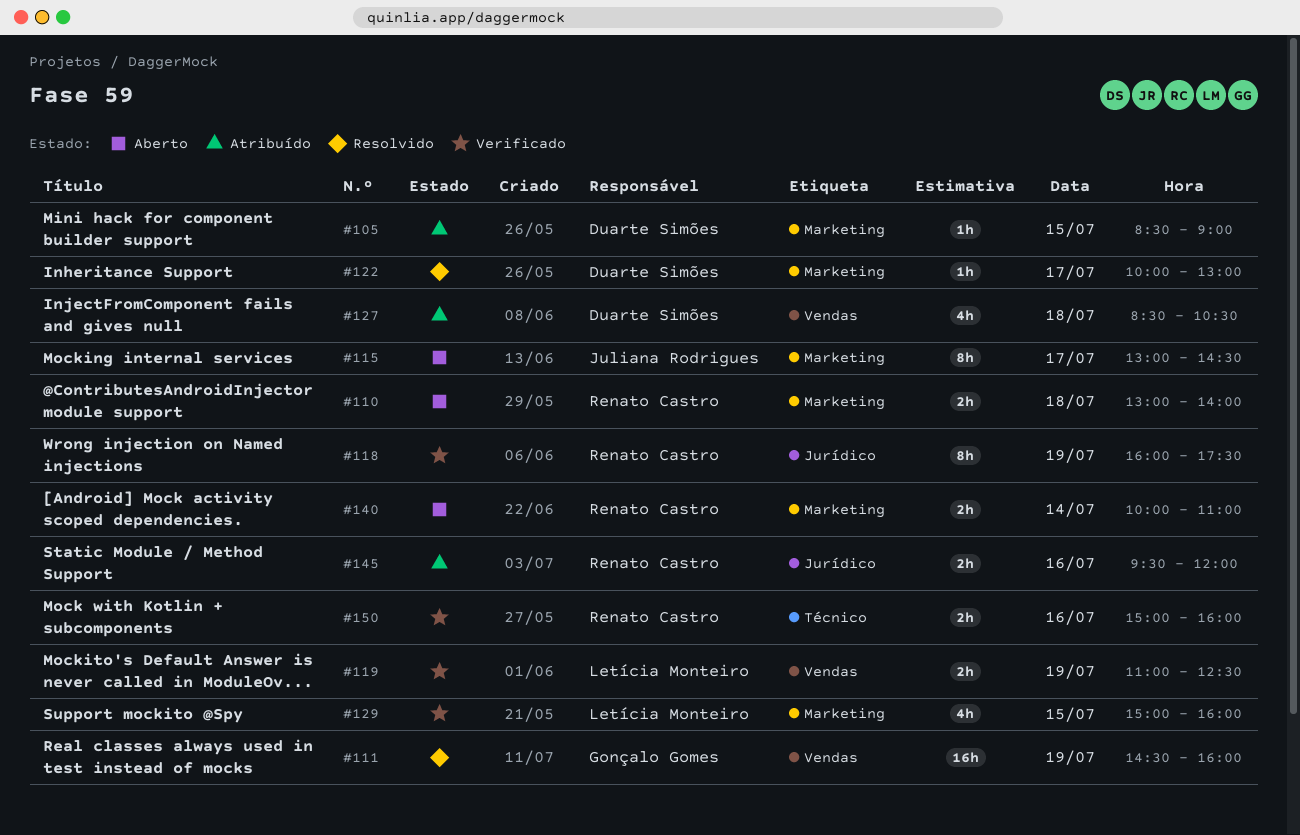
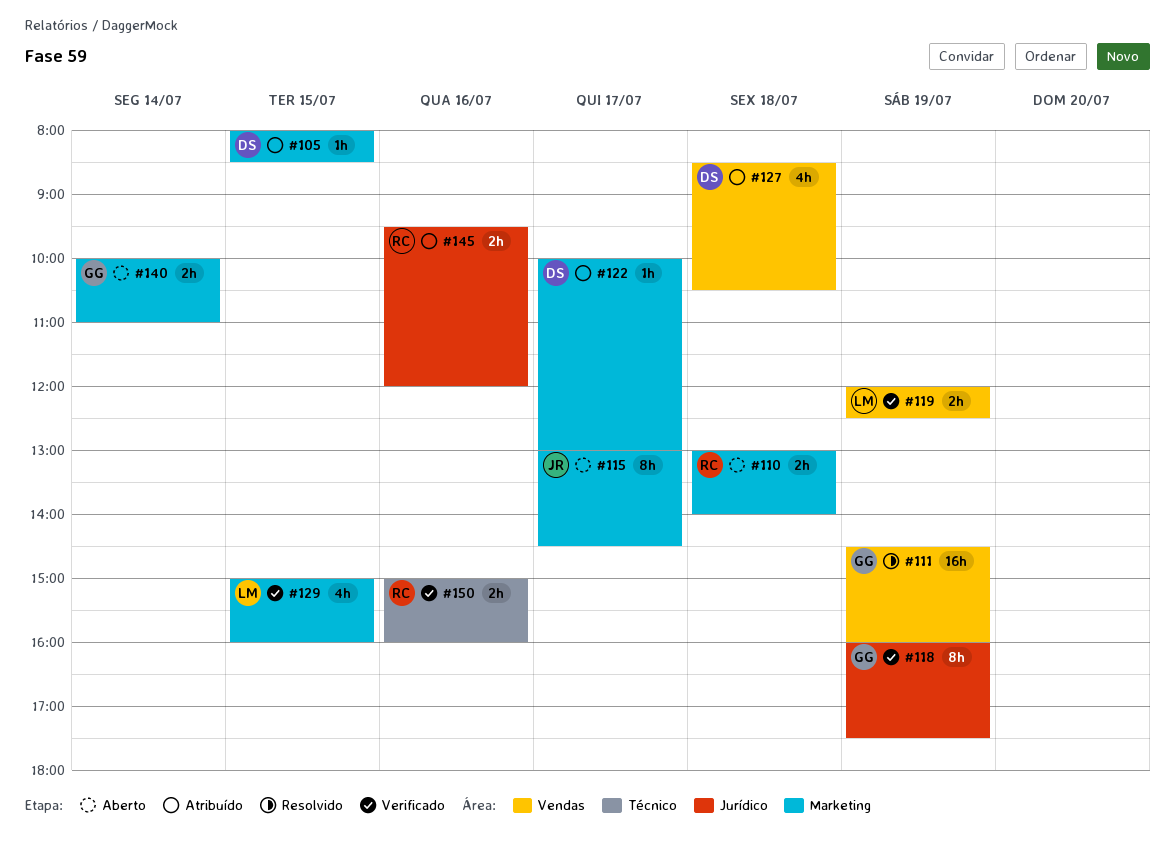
#105, begins: 08:30 -> 08:00
#105, ends: 09:00 -> 08:30
#118, owner: Renato Castro -> Gonçalo Gomes
#119, begins: 11:00 -> 12:00
#122, status: Resolvido -> Atribuído
#140, owner: Renato Castro -> Gonçalo Gomes

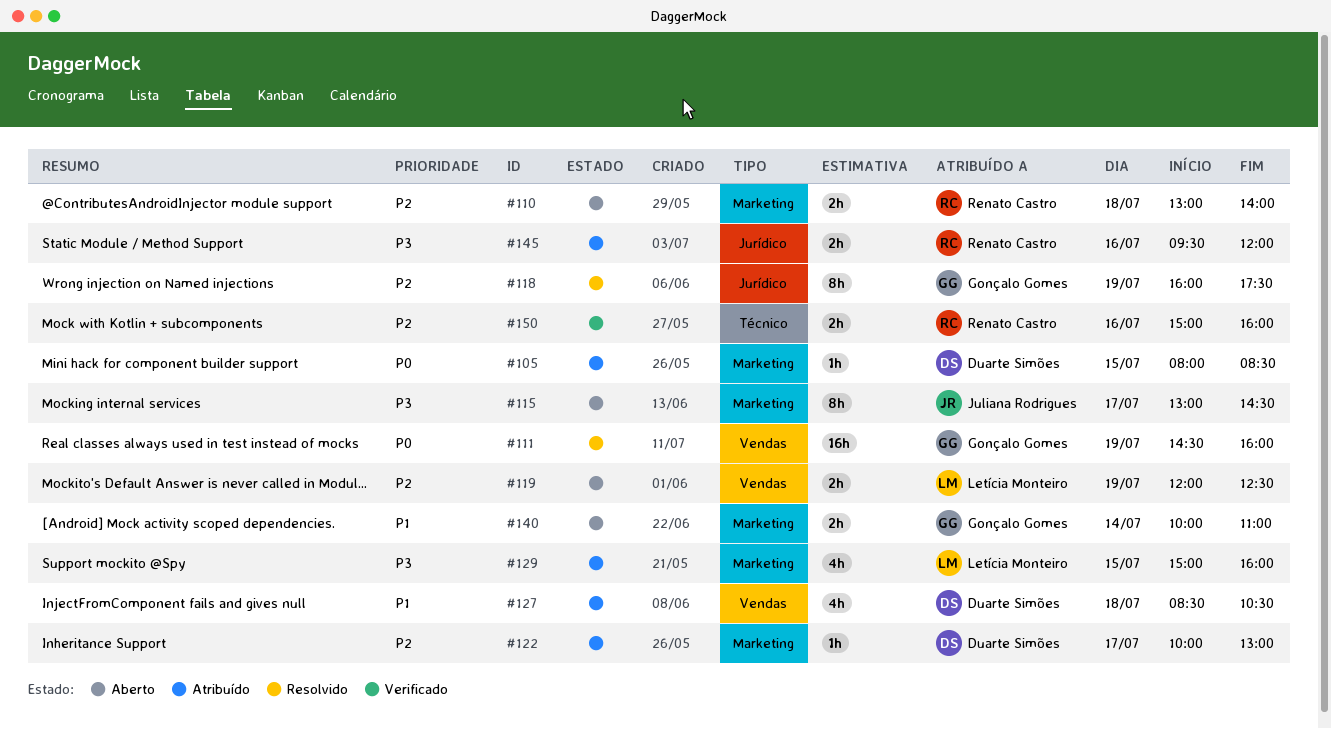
#118, status: Verificado -> Resolvido
#119, status: Verificado -> Aberto
#129, status: Verificado -> Atribuído

